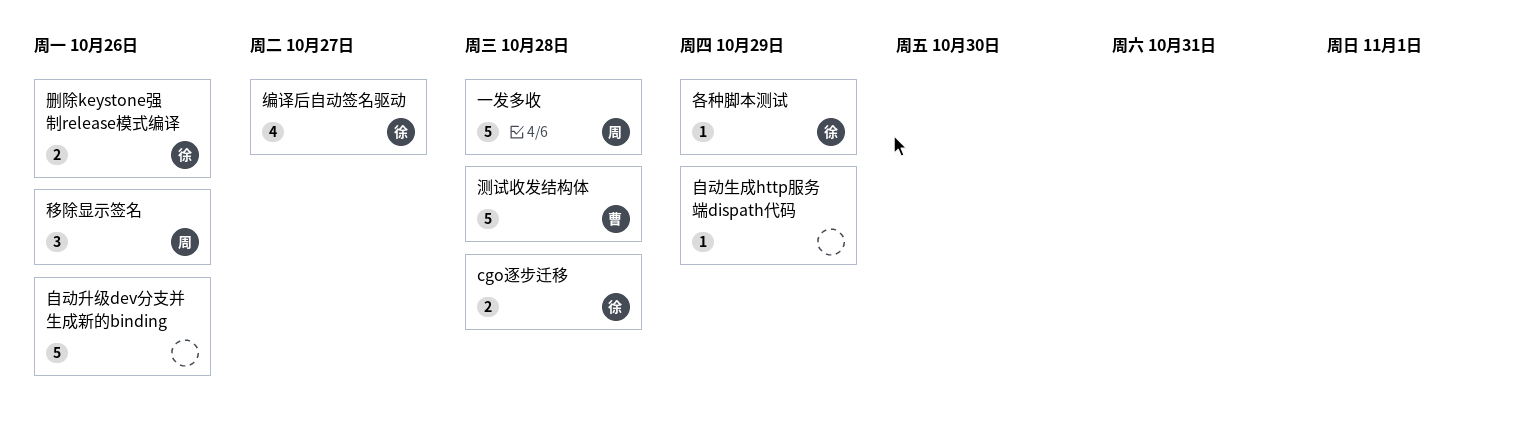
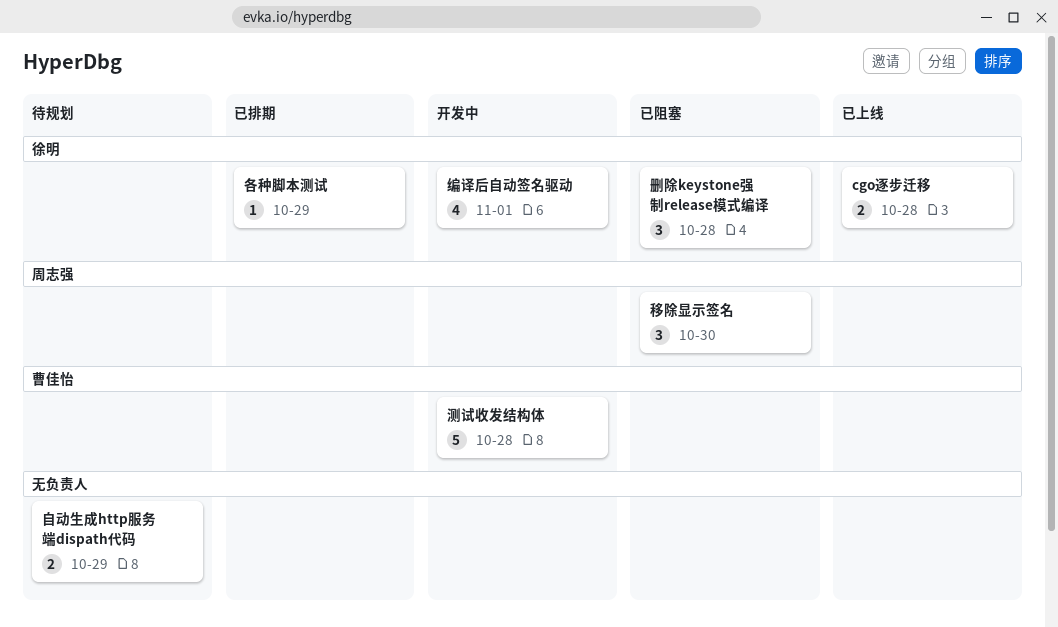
一发多收: present -> none
删除keystone强制release模式编译, estimate: 2 -> 3
删除keystone强制release模式编译, due: Oct 26 -> Oct 28
移除显示签名, due: Oct 26 -> Oct 30
编译后自动签名驱动, due: Oct 27 -> Nov 1
自动升级dev分支并生成新的binding: present -> none
自动生成http服务端dispath代码, estimate: 1 -> 2

